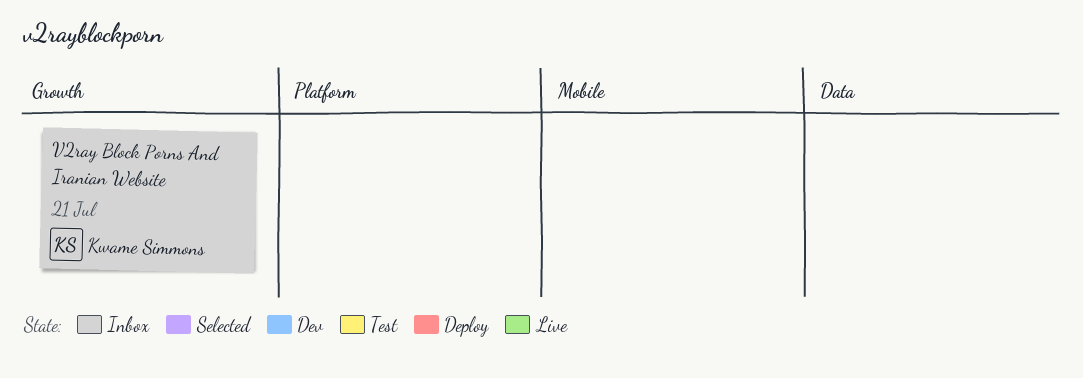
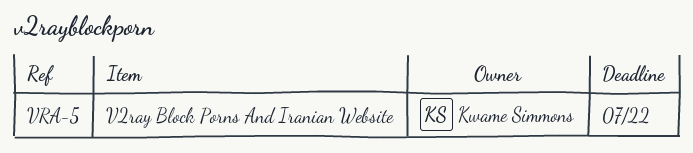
V2ray Block Porns And Iranian Website, due: Jul 21 -> Jul 22

